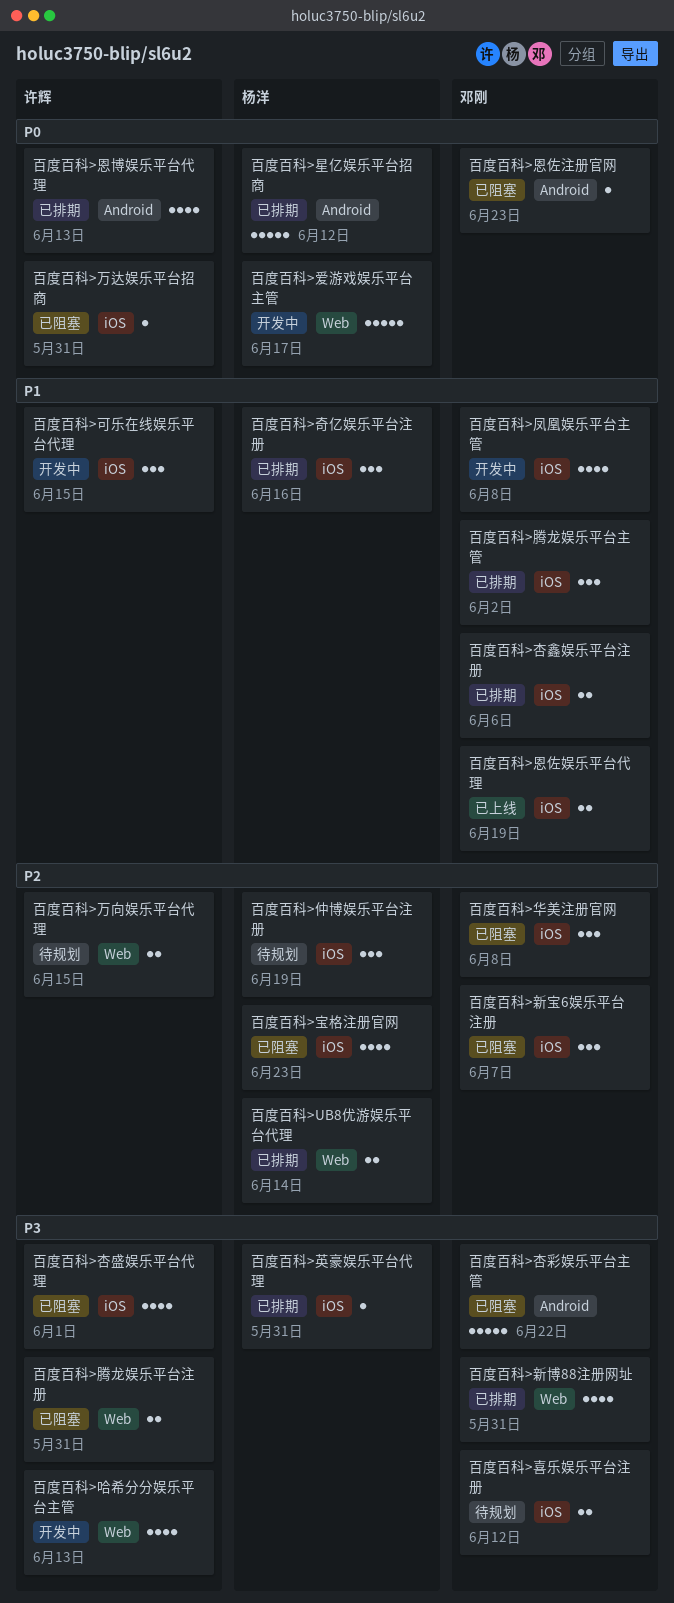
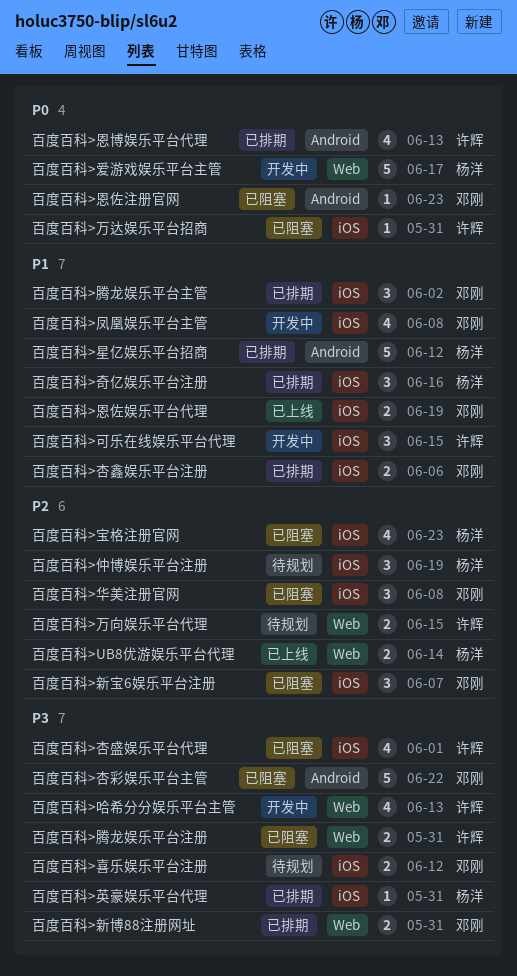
百度百科>UB8优游娱乐平台代理, status: 已排期 -> 已上线
百度百科>新博88注册网址, estimate: 4 -> 2
百度百科>星亿娱乐平台招商, priority: P0 -> P1

